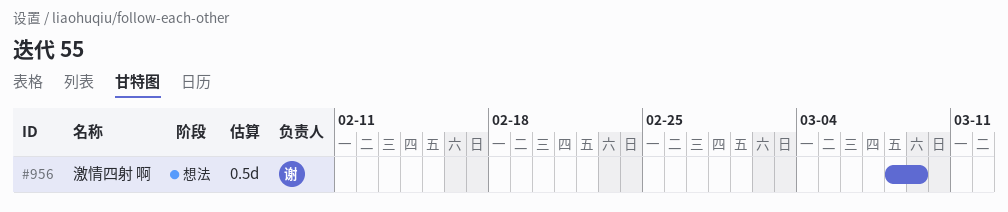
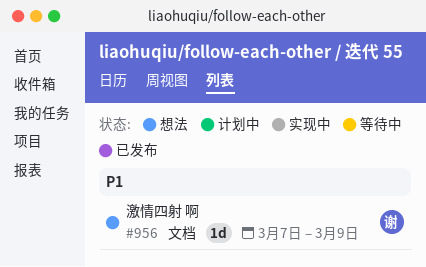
#956, estimate: 0.5d -> 1d
#956, start: Mar 8 -> Mar 7

